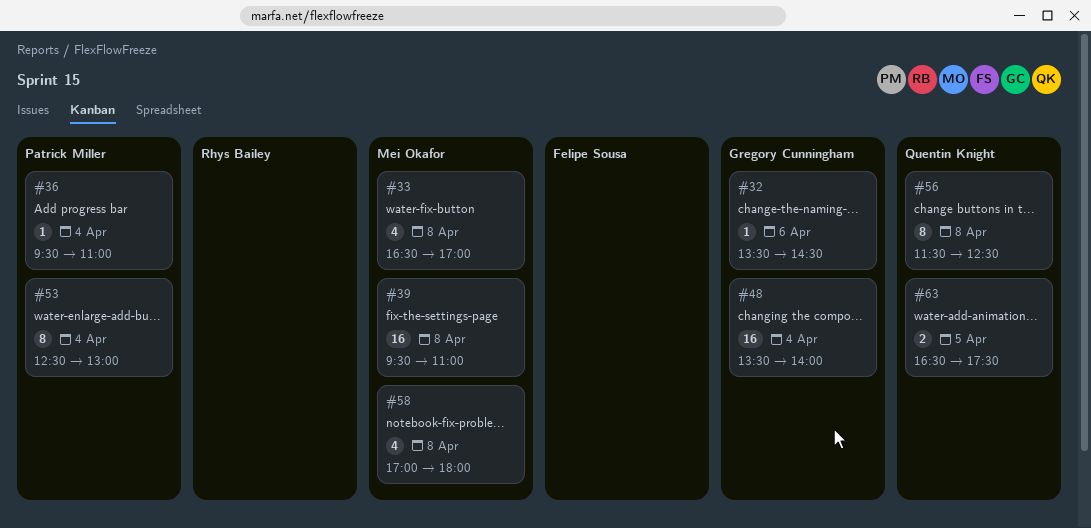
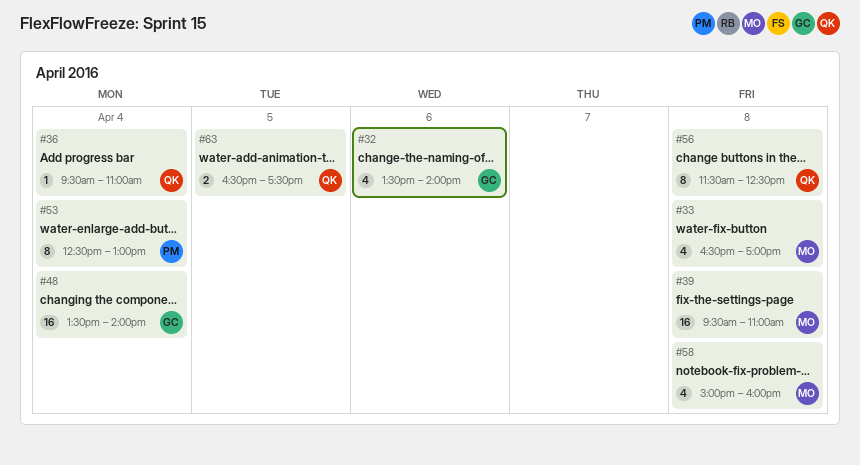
#32, estimate: 1 -> 4
#32, ends: 14:30 -> 14:00
#36, owner: Patrick Miller -> Quentin Knight
#58, begins: 17:00 -> 15:00
#58, ends: 18:00 -> 16:00

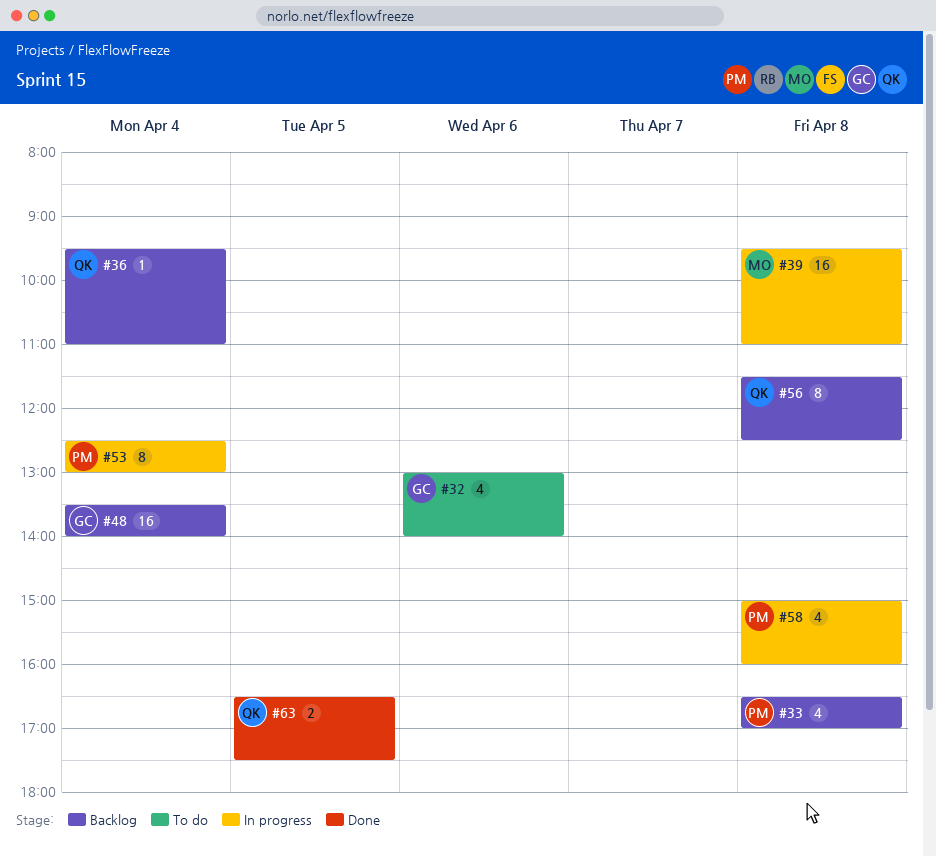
#32, begins: 13:30 -> 13:00
#33, owner: MO -> PM
#58, owner: MO -> PM

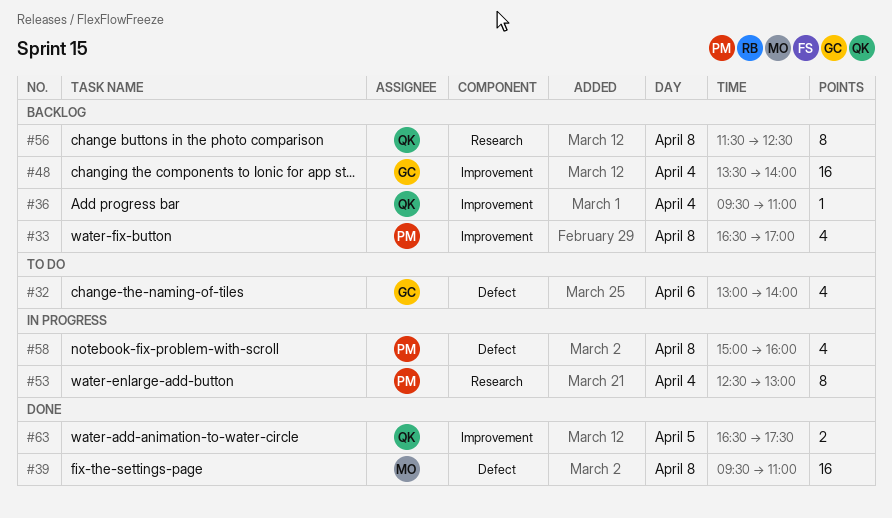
#39, status: In progress -> Done

